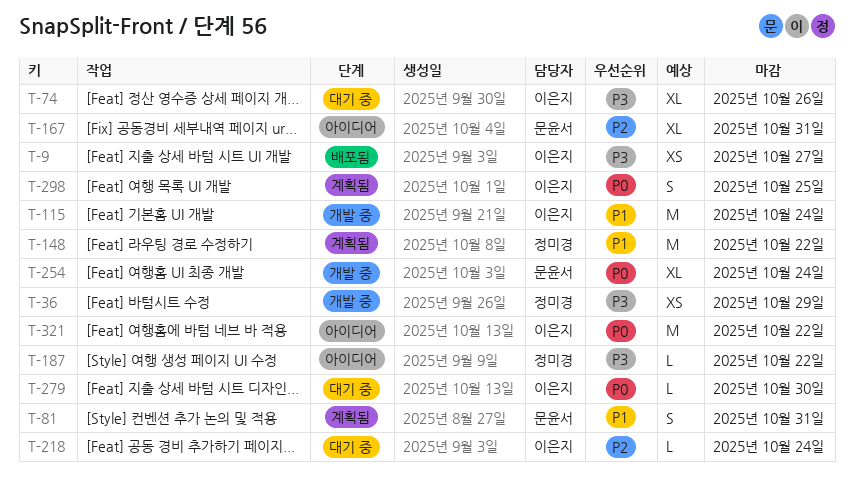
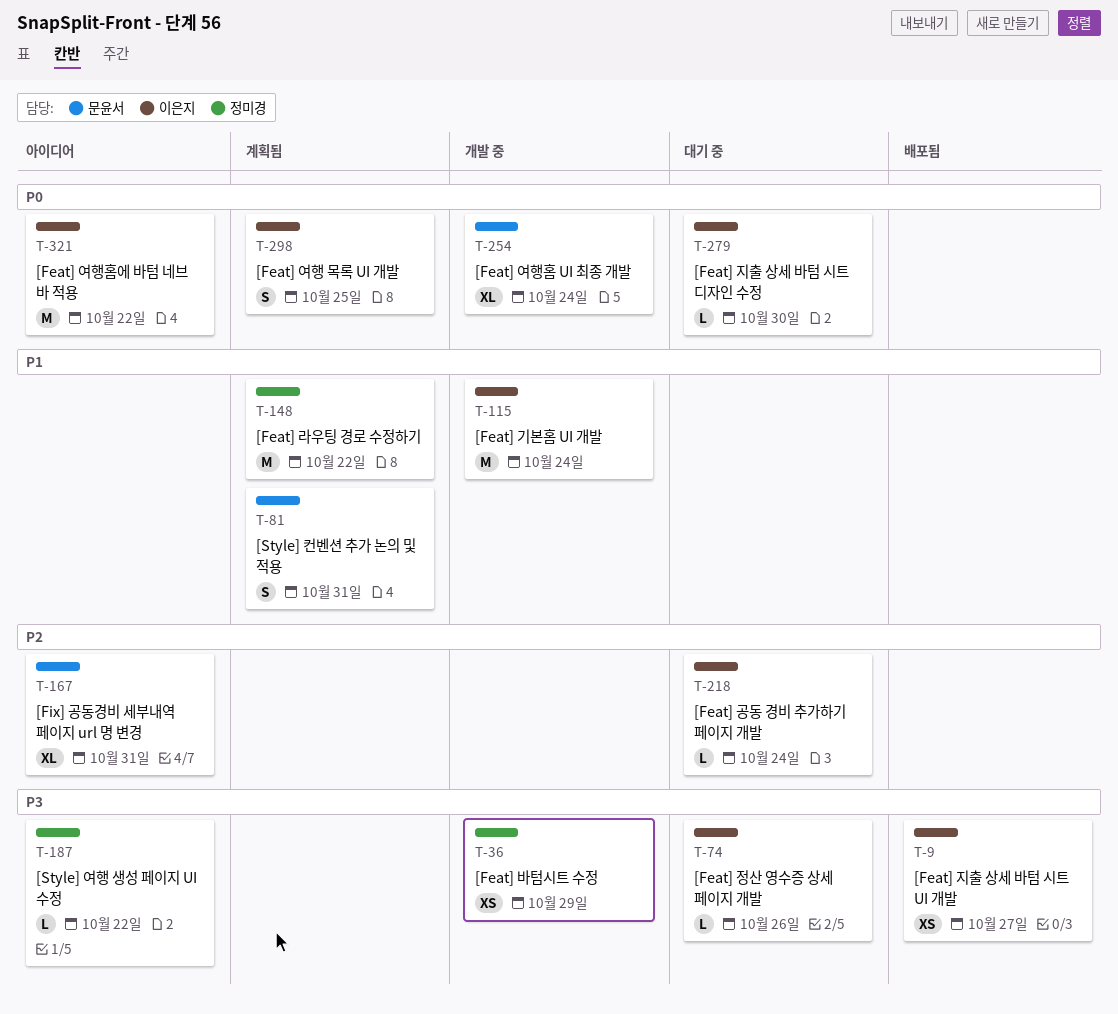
T-74, estimate: XL -> L

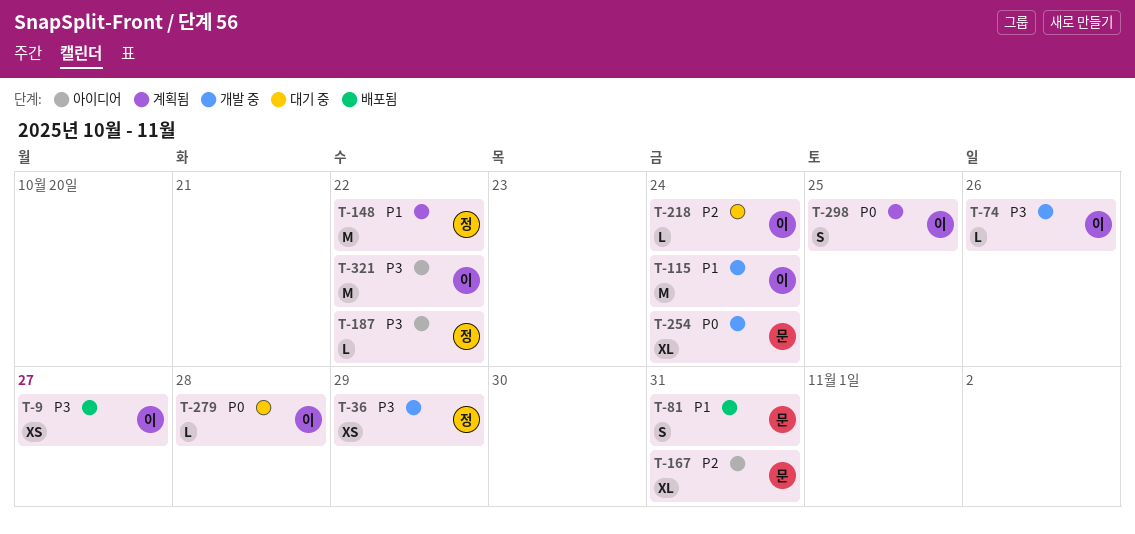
T-74, status: 대기 중 -> 개발 중
T-81, status: 계획됨 -> 배포됨
T-279, due: Oct 30 -> Oct 28
T-321, priority: P0 -> P3

